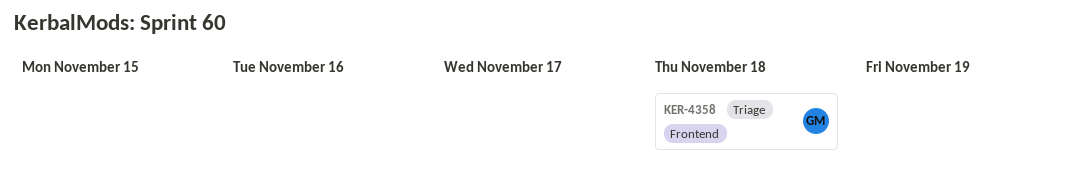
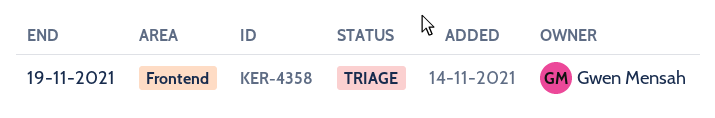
KER-4358, due: Nov 18 -> Nov 19

